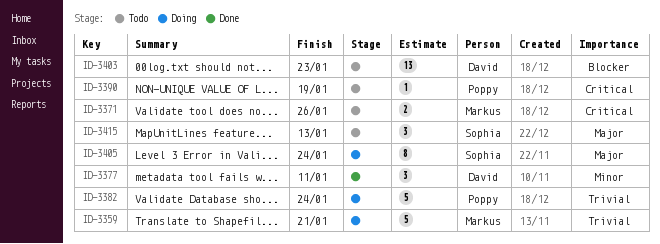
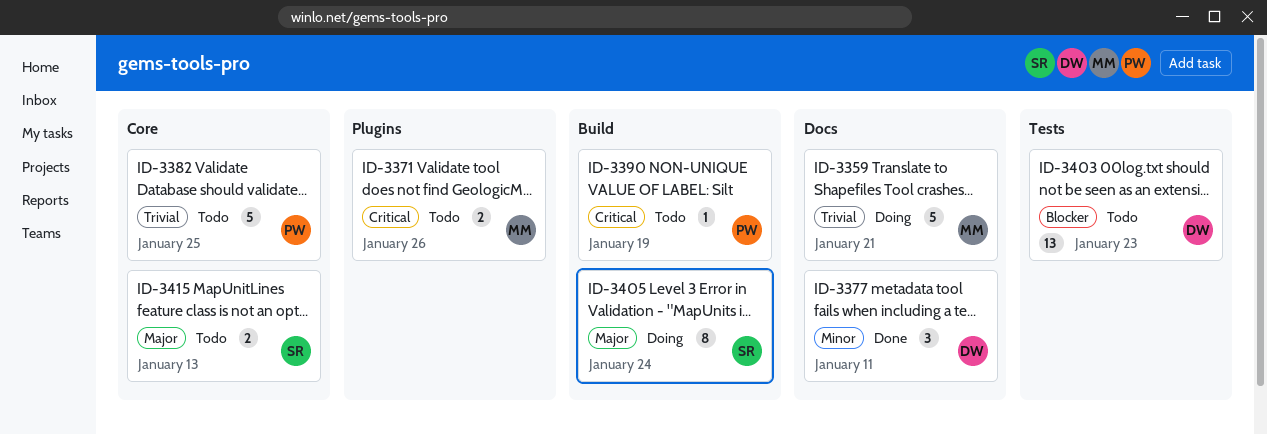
ID-3382, status: Doing -> Todo
ID-3382, due: Jan 24 -> Jan 25
ID-3415, estimate: 3 -> 2

